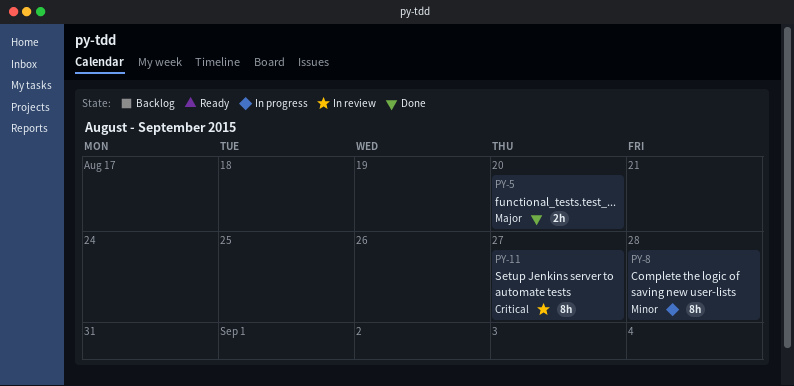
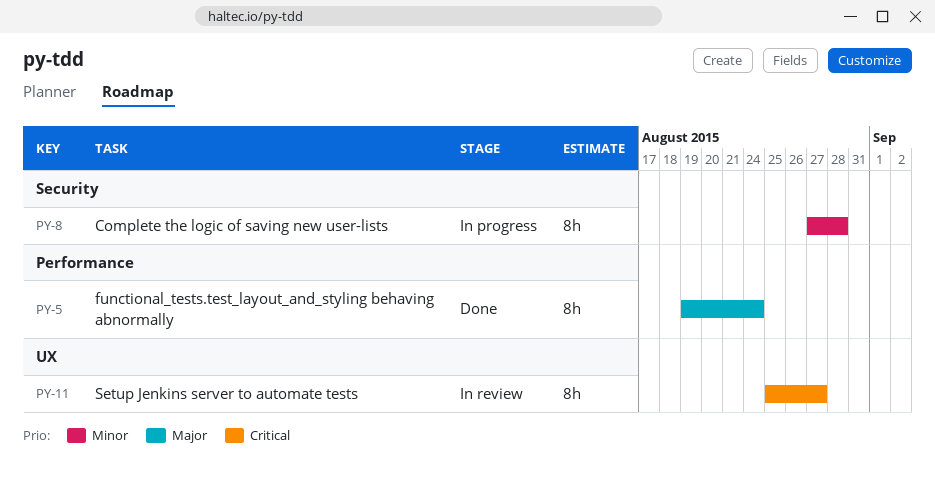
PY-5, estimate: 2h -> 8h
PY-5, due: Aug 20 -> Aug 24

